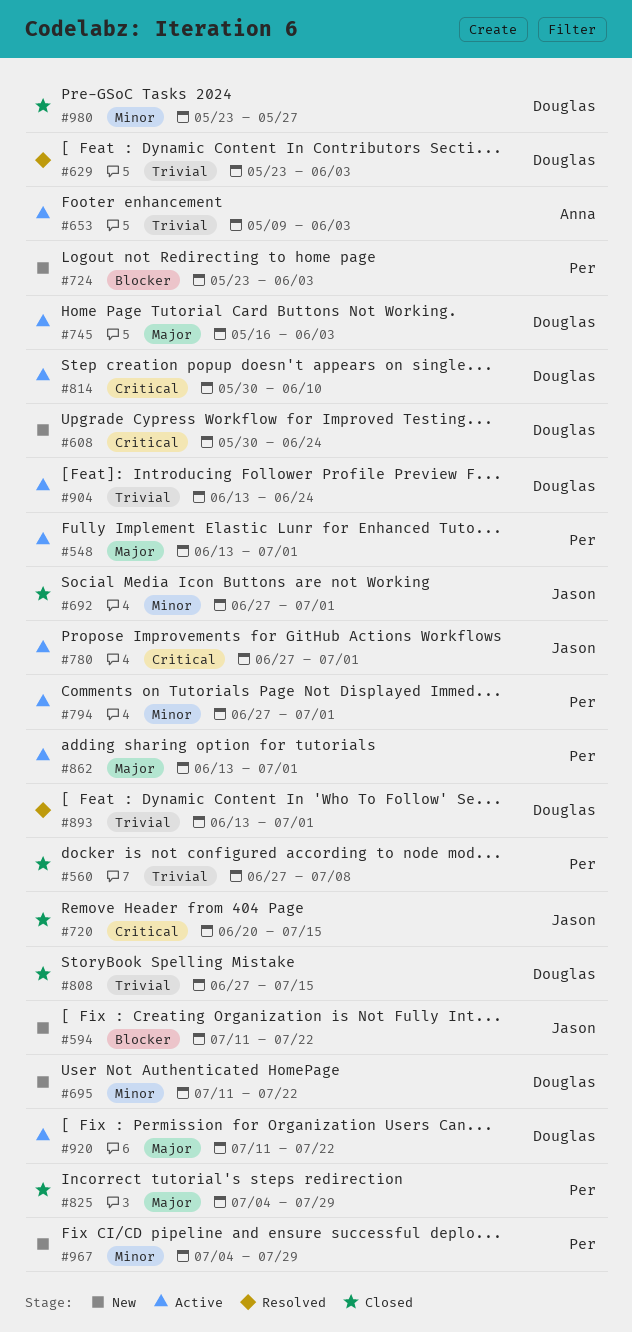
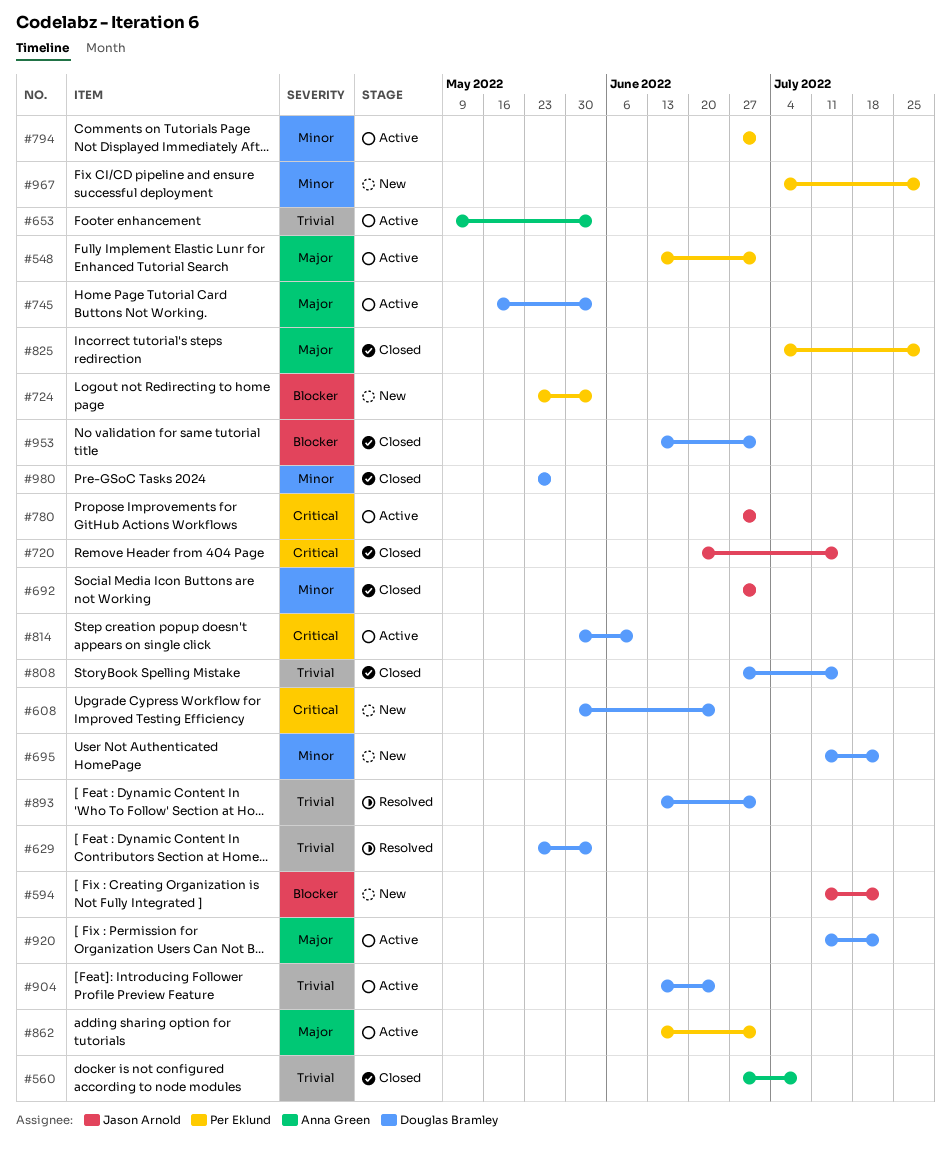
#560, owner: Per Eklund -> Anna Green
#953: none -> present

